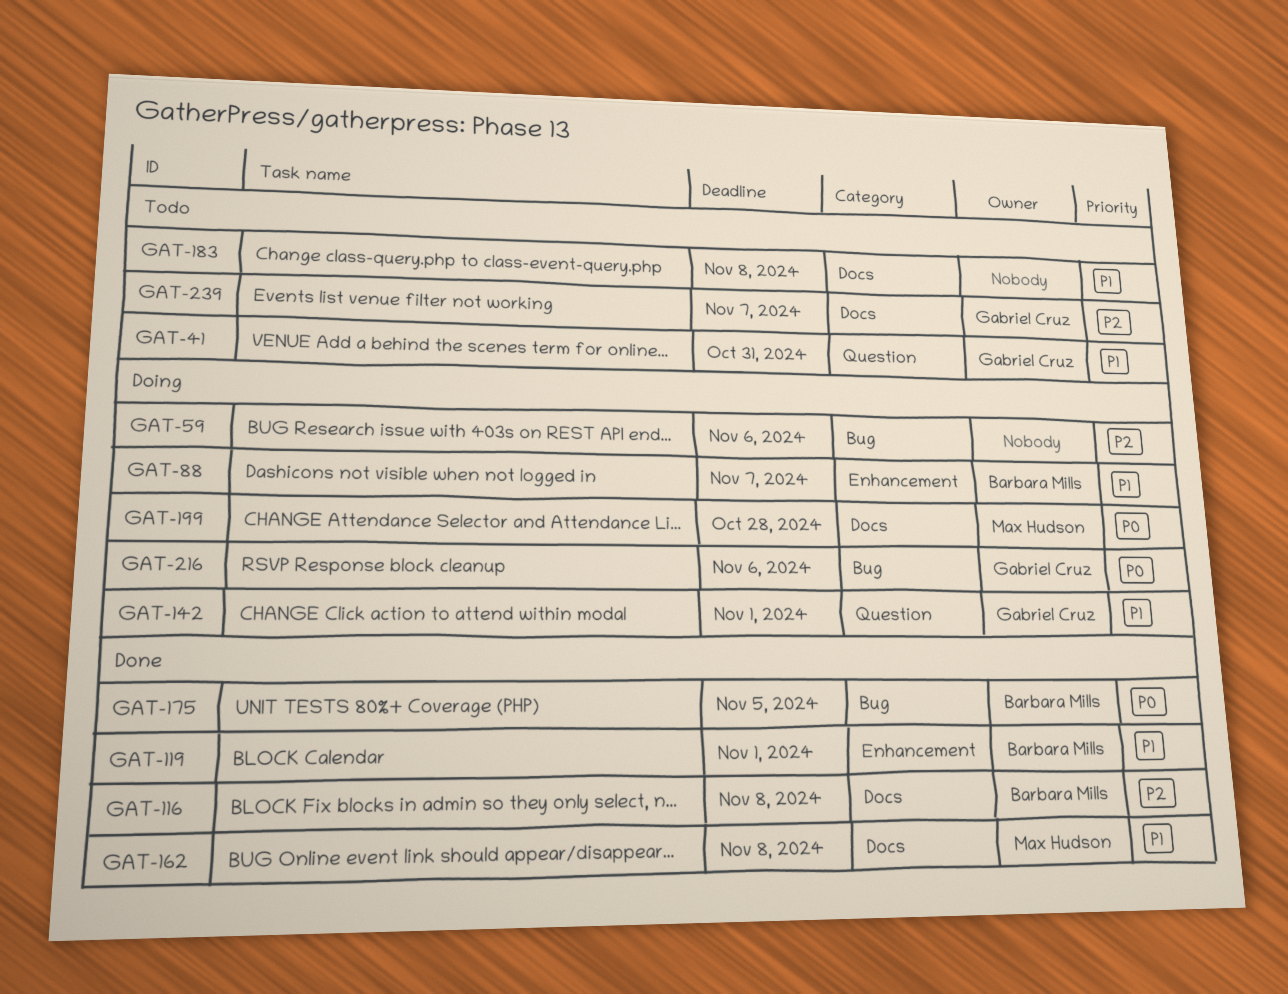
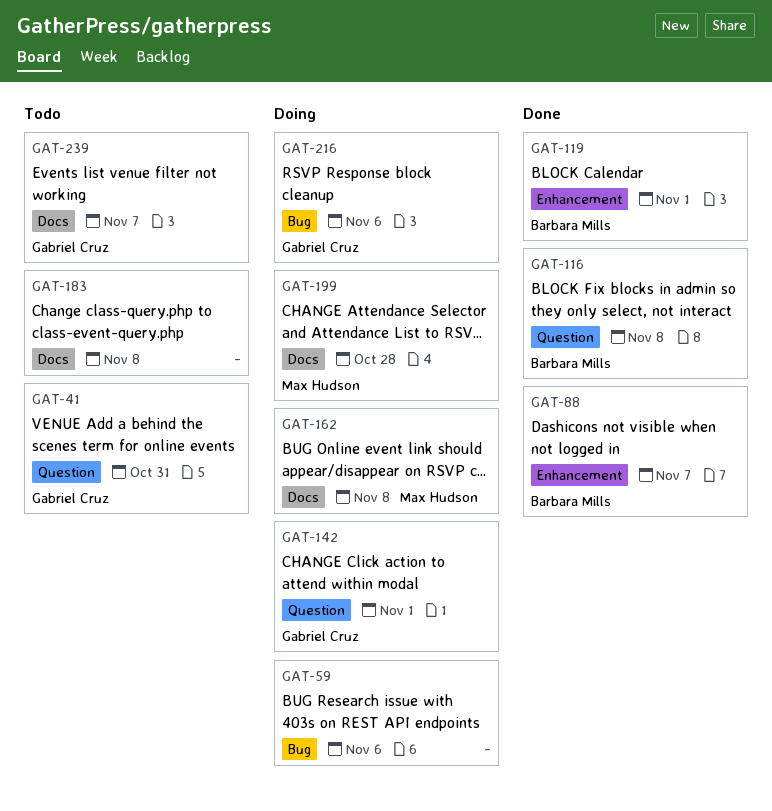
GAT-88, status: Doing -> Done
GAT-116, label: Docs -> Question
GAT-162, status: Done -> Doing
GAT-175: present -> none

